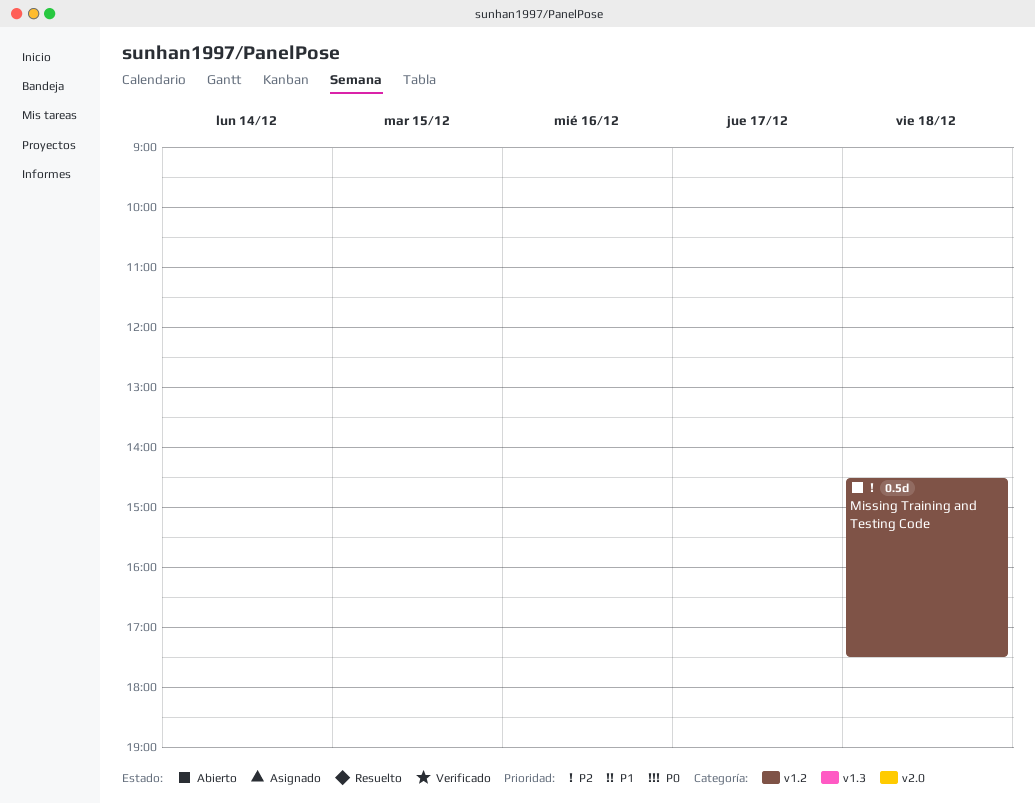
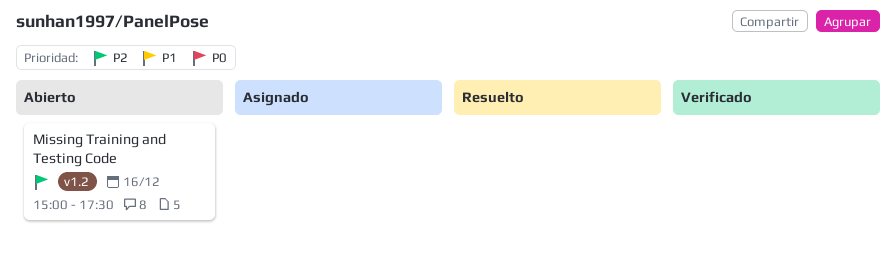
Missing Training and Testing Code, day: Dec 18 -> Dec 16
Missing Training and Testing Code, begins: 14:30 -> 15:00

